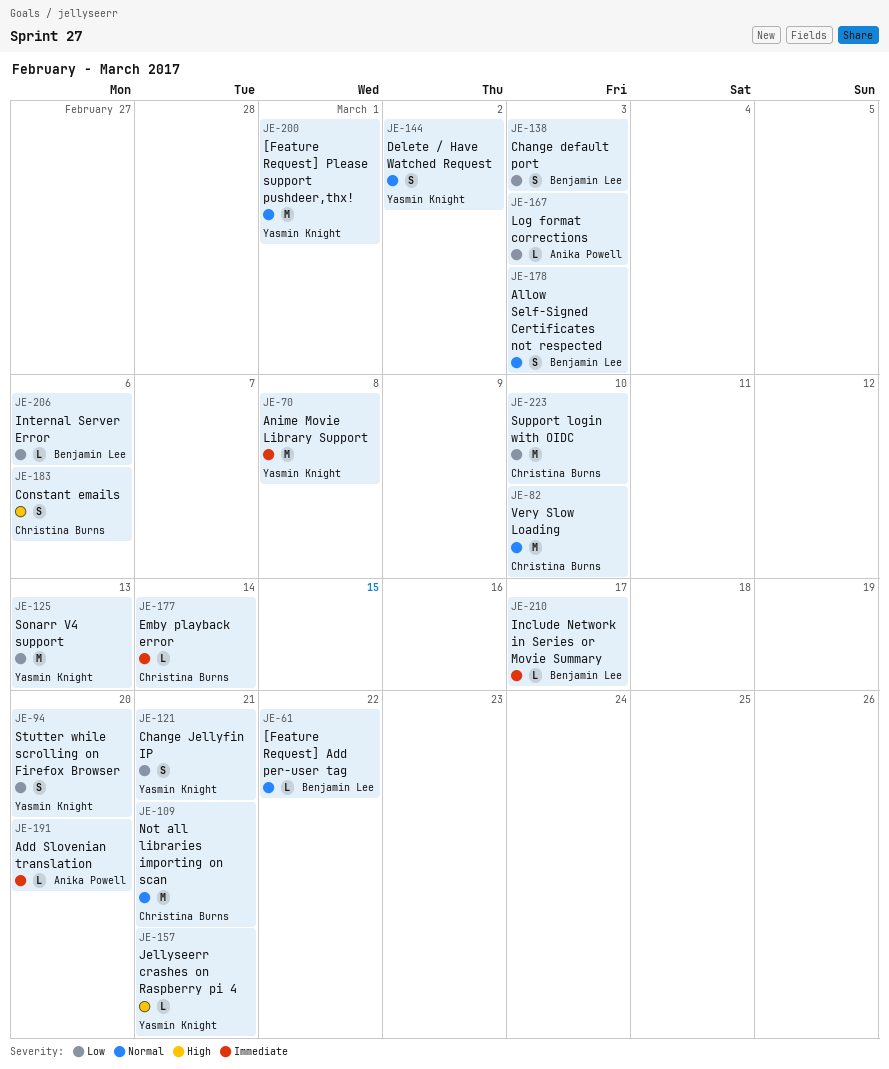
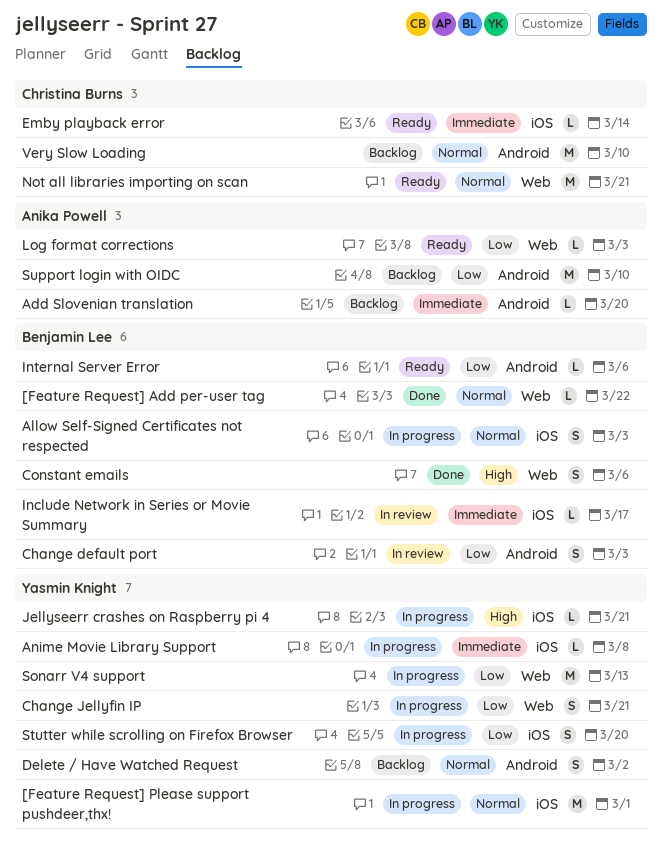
Anime Movie Library Support, estimate: M -> L
Constant emails, owner: Christina Burns -> Benjamin Lee
Support login with OIDC, owner: Christina Burns -> Anika Powell

